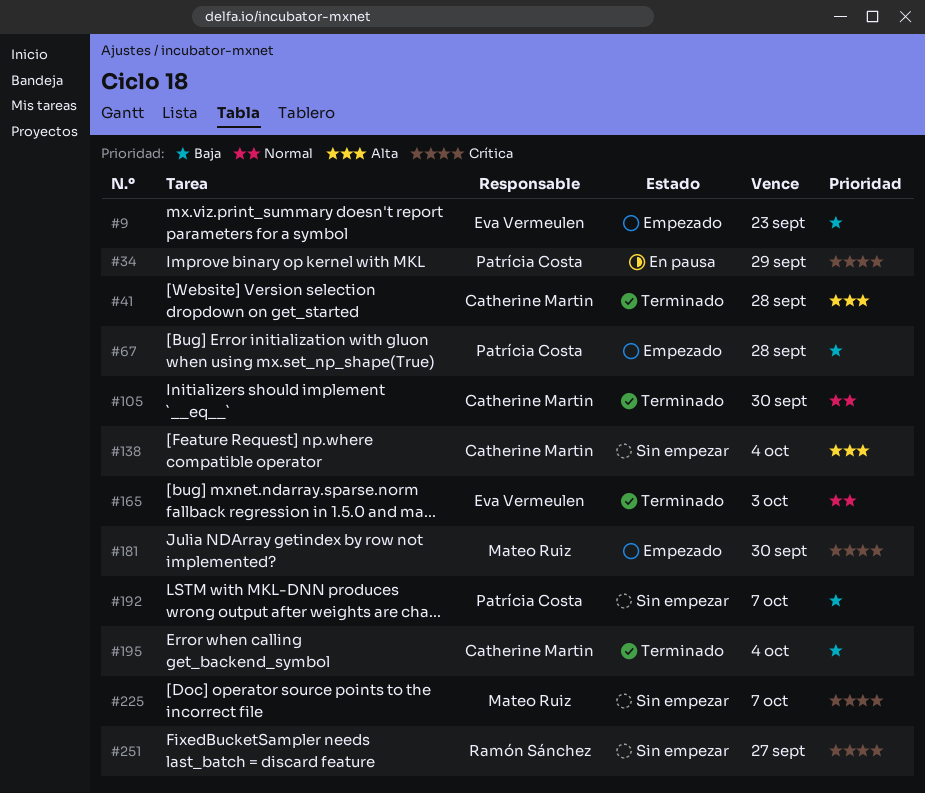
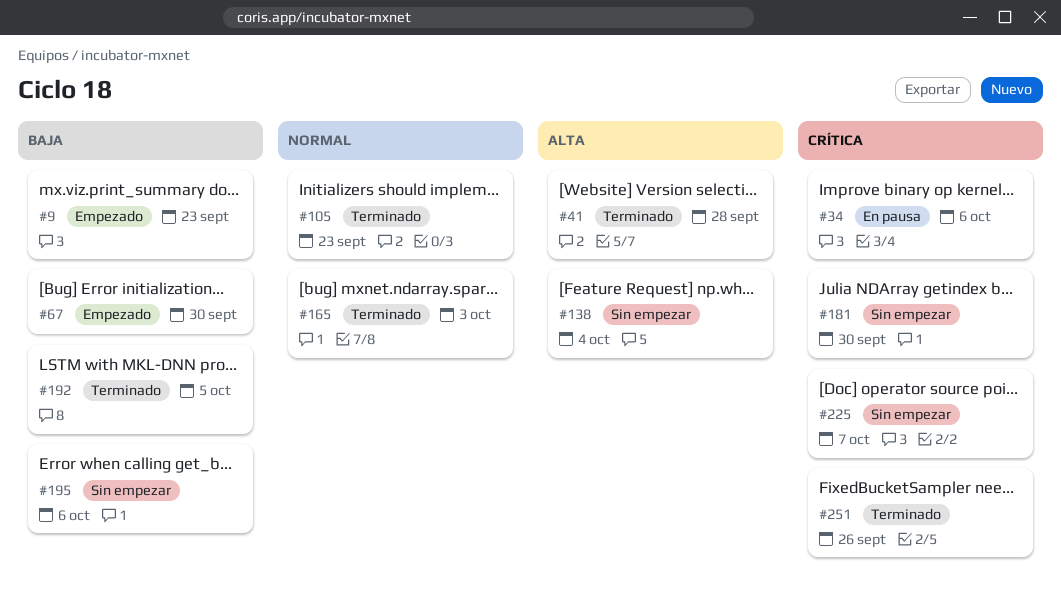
#34, due: Sep 29 -> Oct 6
#67, due: Sep 28 -> Sep 30
#105, due: Sep 30 -> Sep 23
#181, status: Empezado -> Sin empezar
#192, status: Sin empezar -> Terminado
#192, due: Oct 7 -> Oct 5
#195, status: Terminado -> Sin empezar
#195, due: Oct 4 -> Oct 6
#251, status: Sin empezar -> Terminado
#251, due: Sep 27 -> Sep 26

